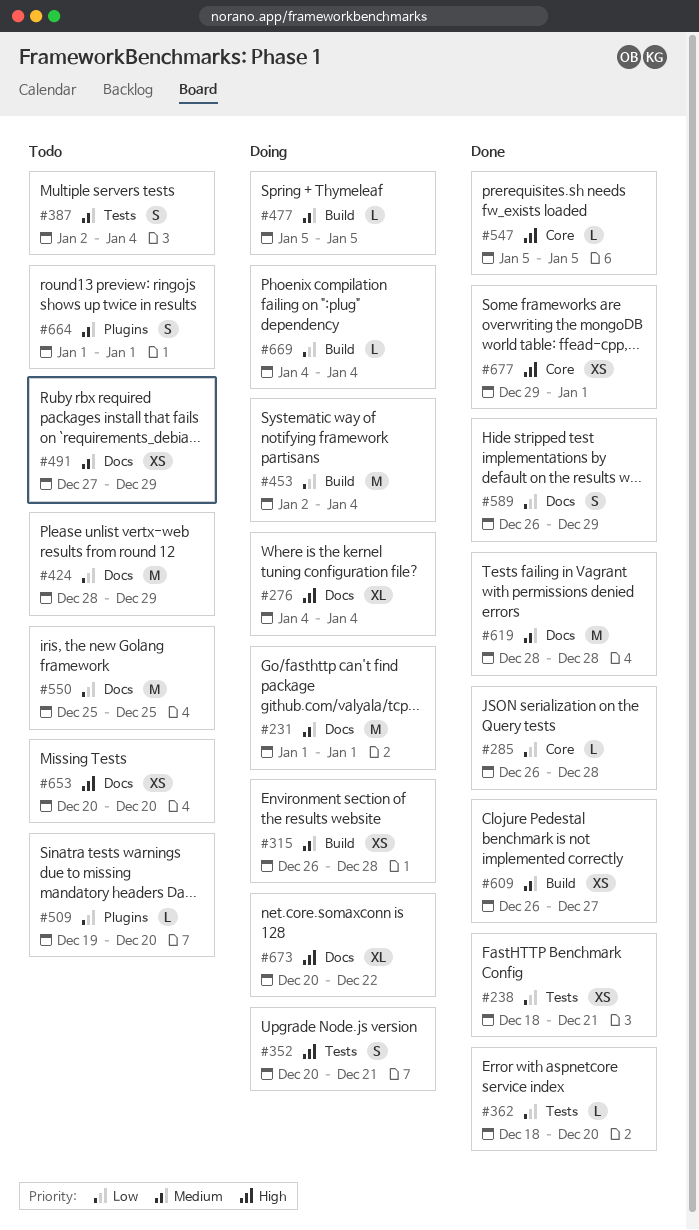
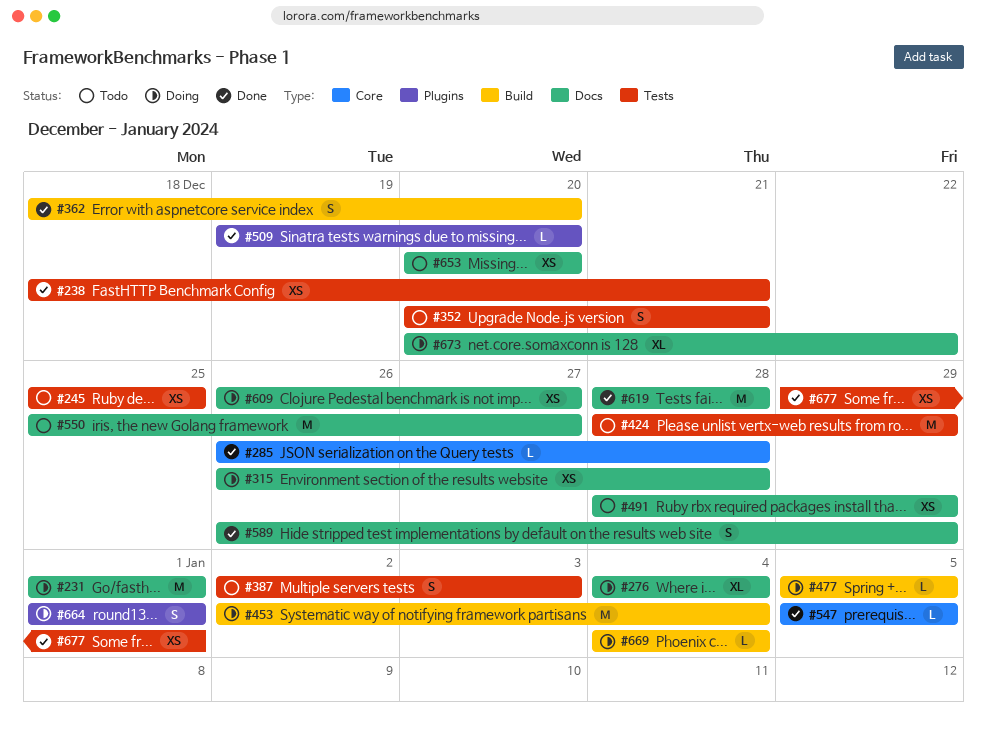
#245: none -> present
#315, label: Build -> Docs
#352, status: Doing -> Todo
#362, label: Tests -> Build
#362, estimate: L -> S
#387, due: Jan 4 -> Jan 3
#424, label: Docs -> Tests
#491, start: Dec 27 -> Dec 28
#509, status: Todo -> Done
#550, due: Dec 25 -> Dec 27
#609, status: Done -> Doing
#609, label: Build -> Docs
#664, status: Todo -> Doing
#677, label: Core -> Tests

